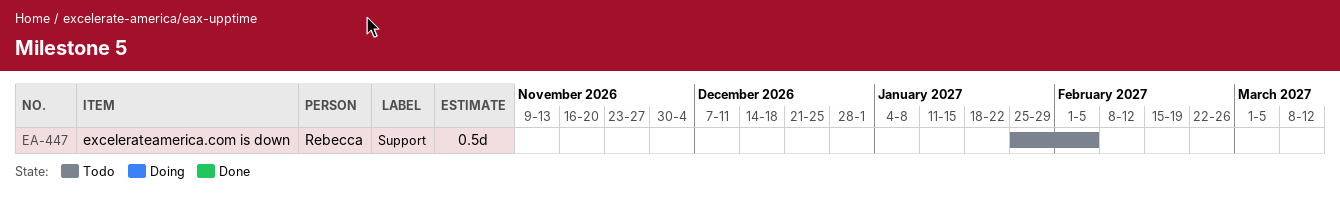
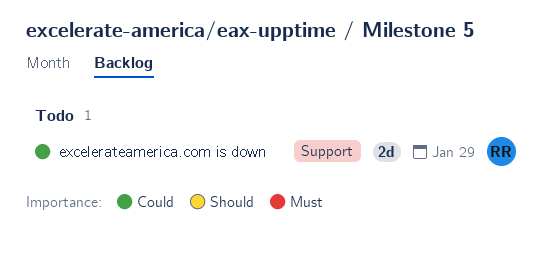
excelerateamerica.com is down, estimate: 0.5d -> 2d
excelerateamerica.com is down, due: Feb 5 -> Jan 29

